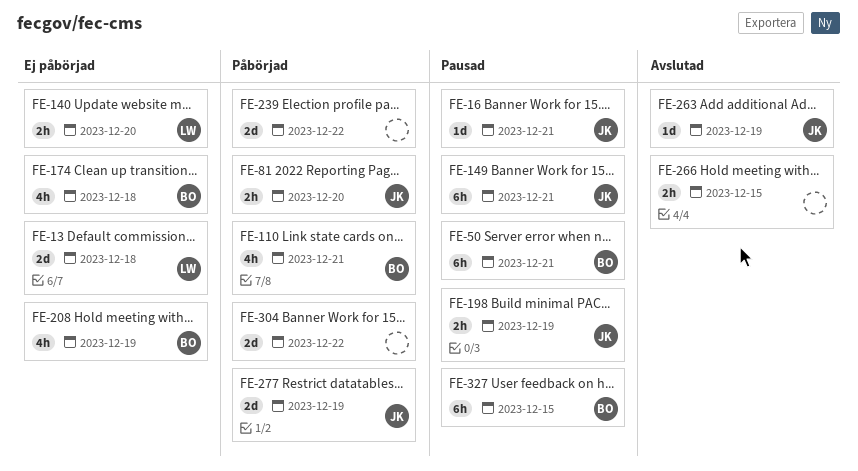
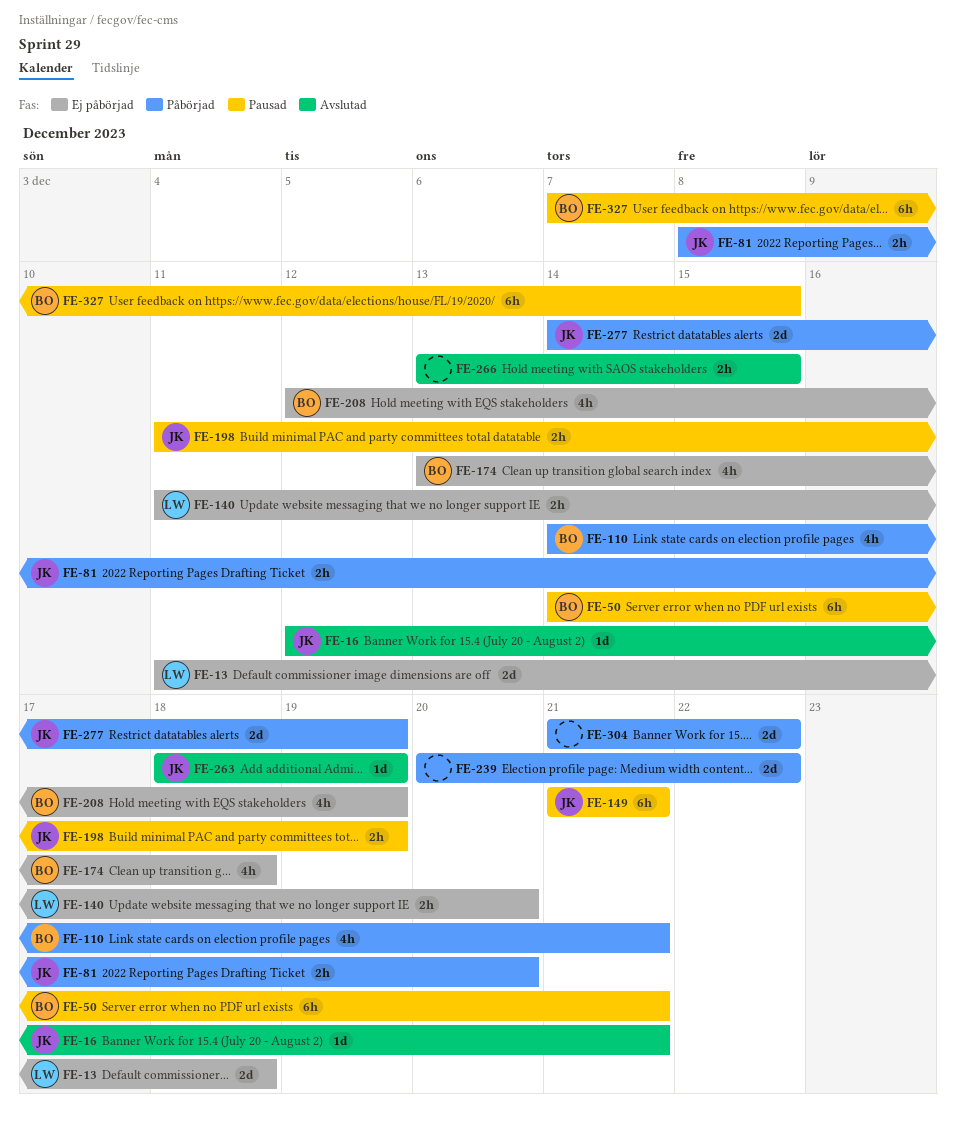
FE-16, status: Pausad -> Avslutad

